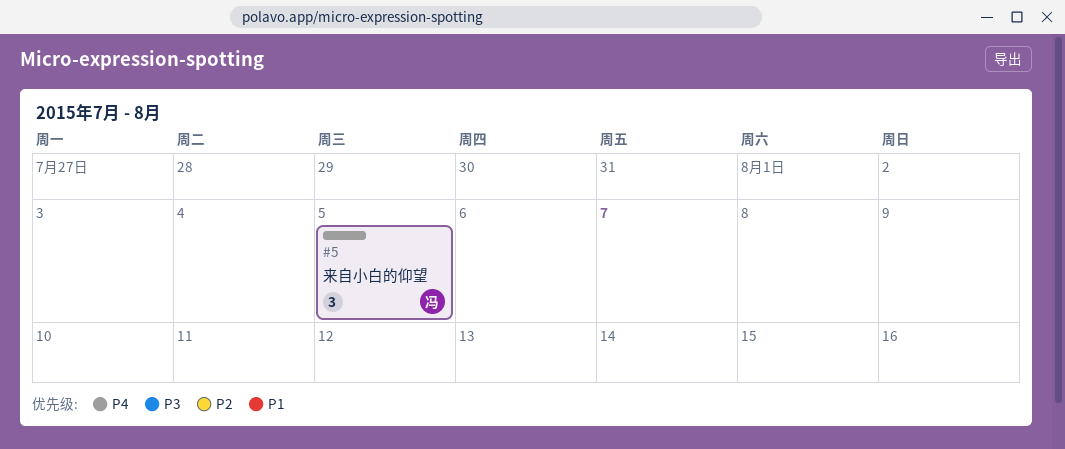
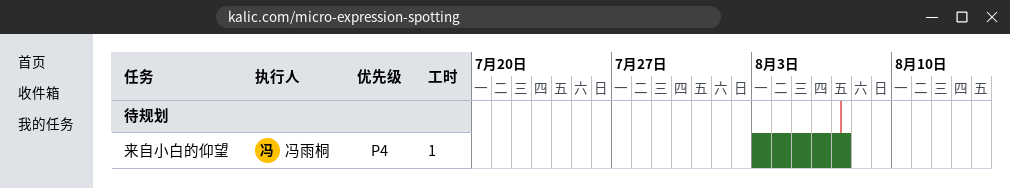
来自小白的仰望, estimate: 3 -> 1
来自小白的仰望, due: Aug 5 -> Aug 7

